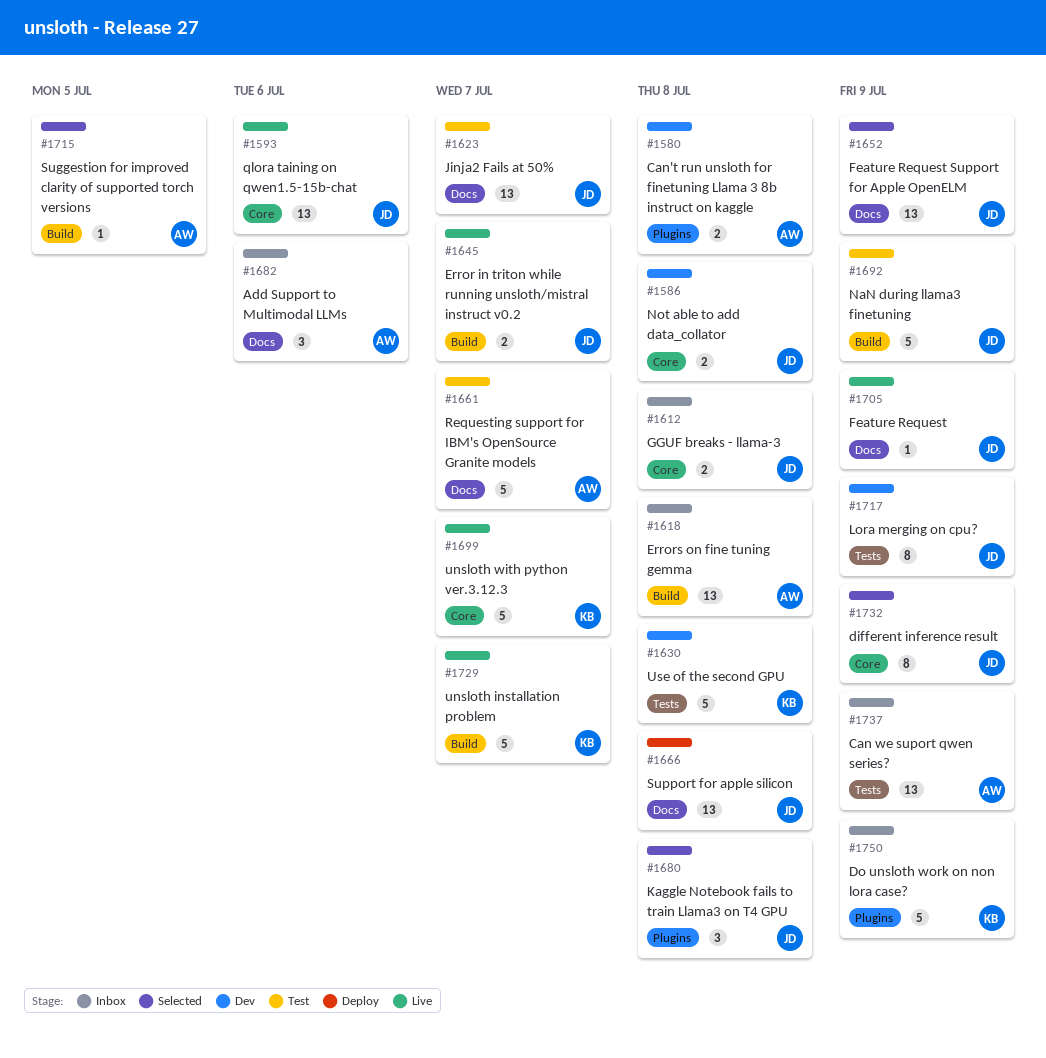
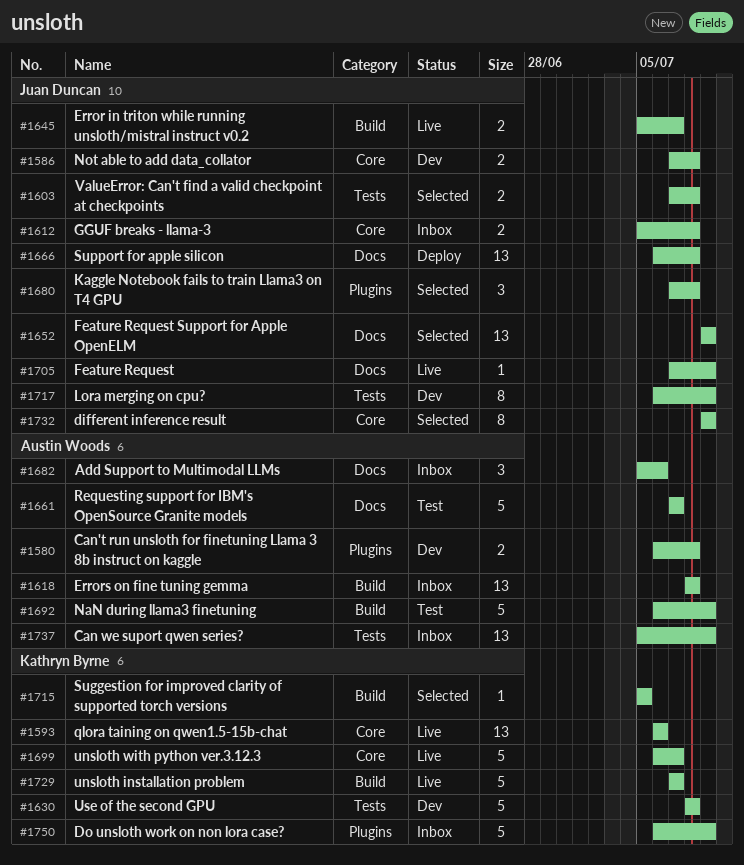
#1593, owner: Juan Duncan -> Kathryn Byrne
#1603: none -> present
#1623: present -> none
#1692, owner: Juan Duncan -> Austin Woods
#1715, owner: Austin Woods -> Kathryn Byrne

